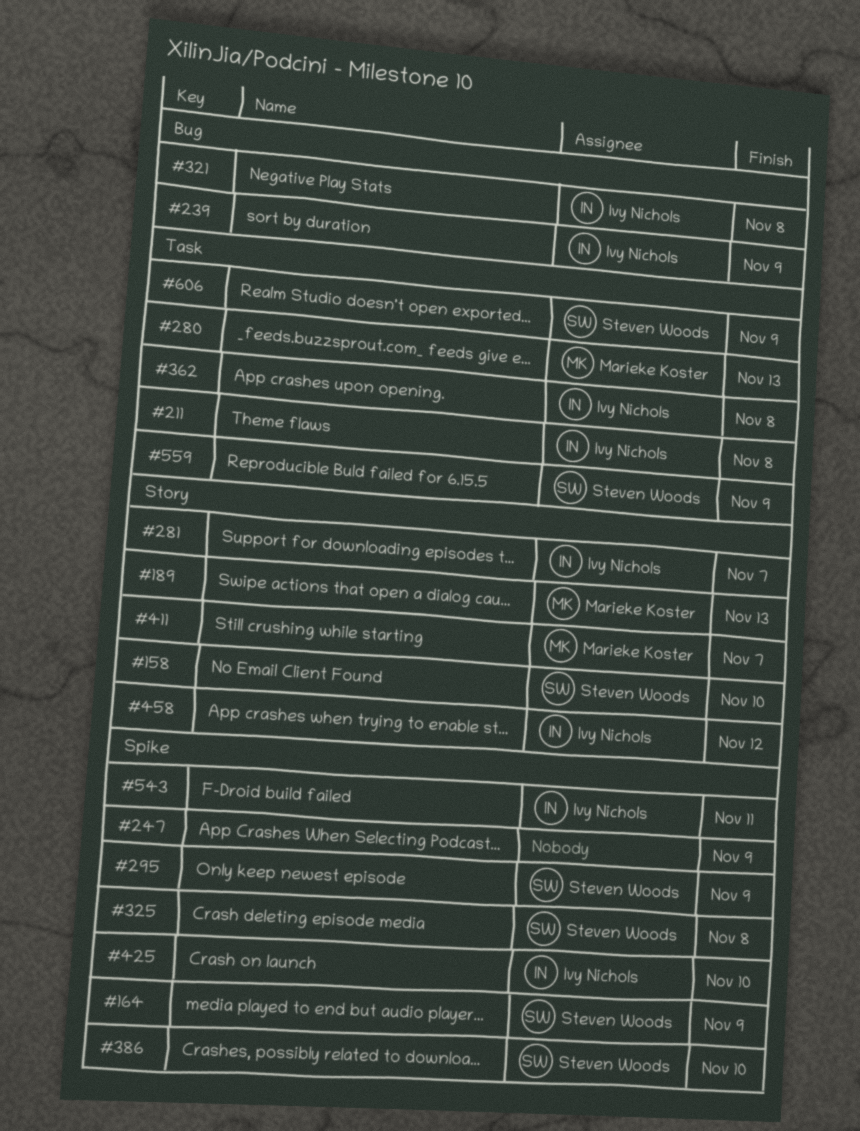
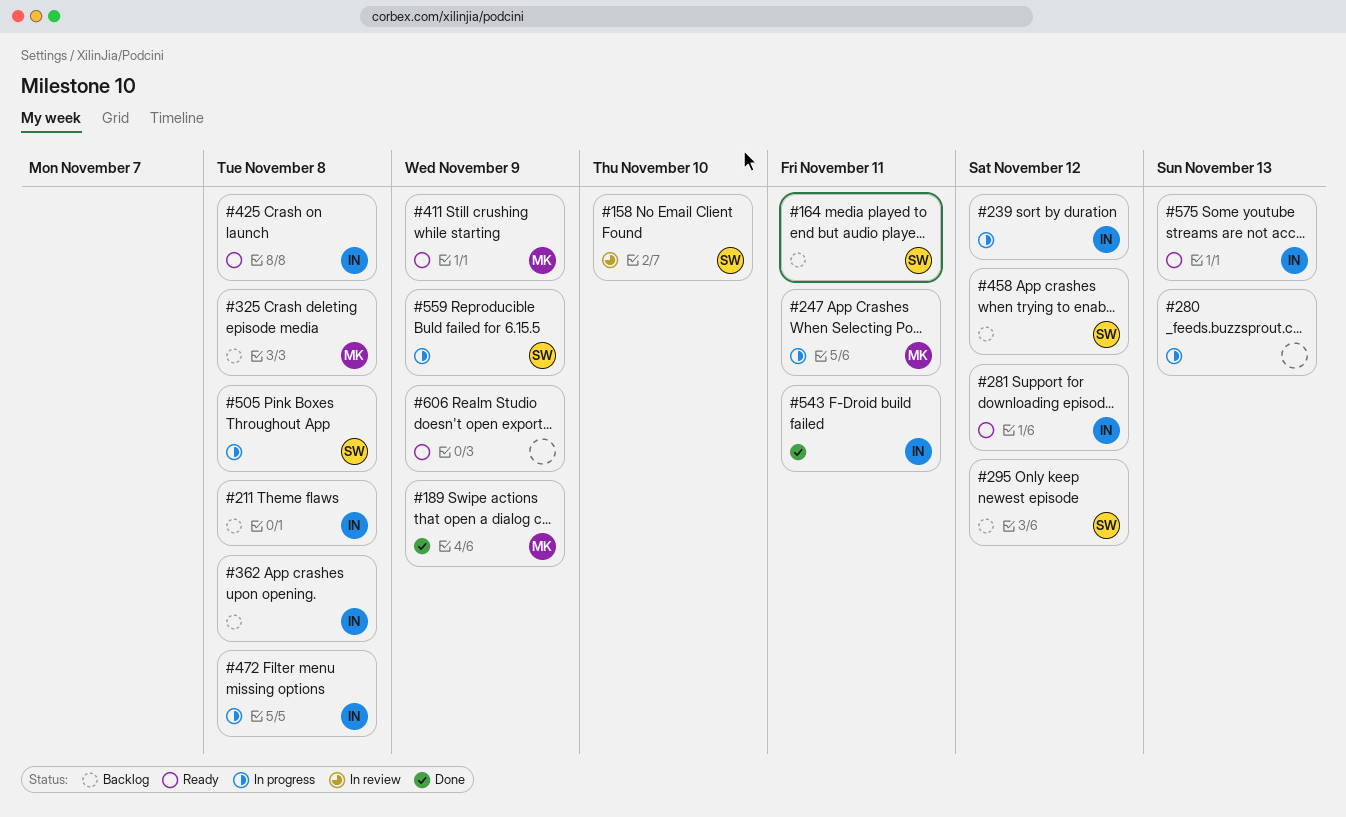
#164, due: Nov 9 -> Nov 11
#189, due: Nov 13 -> Nov 9
#239, due: Nov 9 -> Nov 12
#247, owner: none -> Marieke Koster
#247, due: Nov 9 -> Nov 11
#280, owner: Marieke Koster -> none
#281, due: Nov 7 -> Nov 12
#295, due: Nov 9 -> Nov 12
#321: present -> none
#325, owner: Steven Woods -> Marieke Koster
#386: present -> none
#411, due: Nov 7 -> Nov 9
#425, due: Nov 10 -> Nov 8
#458, owner: Ivy Nichols -> Steven Woods
#472: none -> present
#505: none -> present
#575: none -> present
#606, owner: Steven Woods -> none

